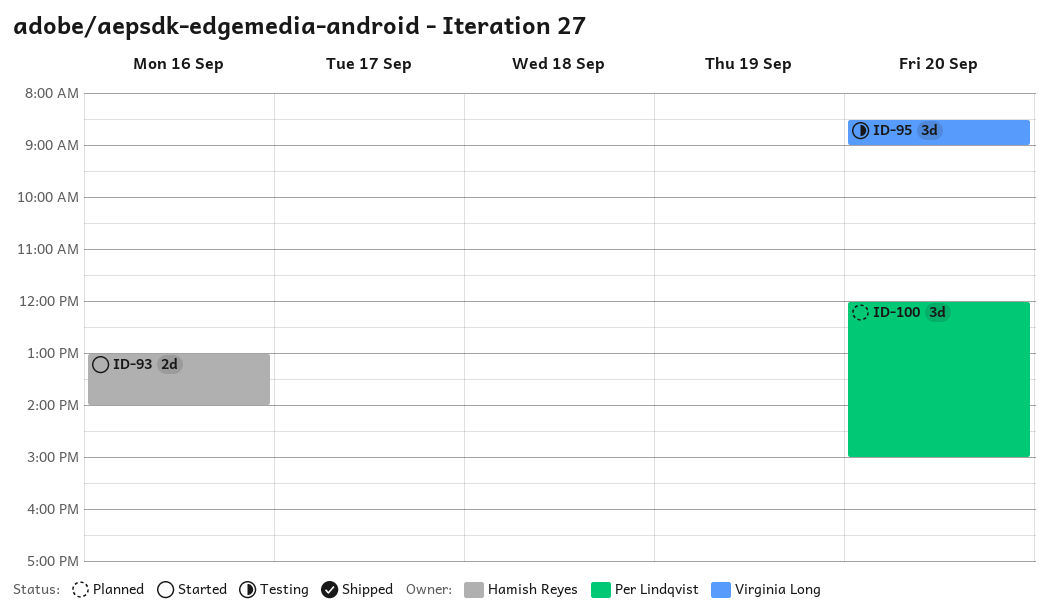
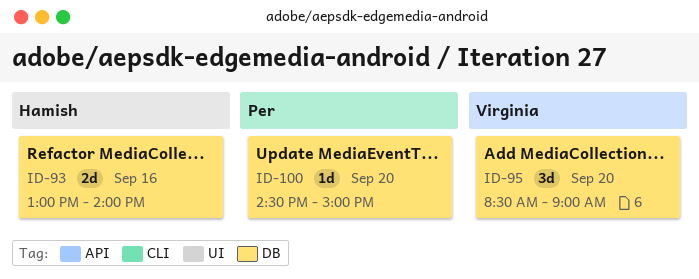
ID-100, estimate: 3d -> 1d
ID-100, begins: 12:00 -> 14:30

